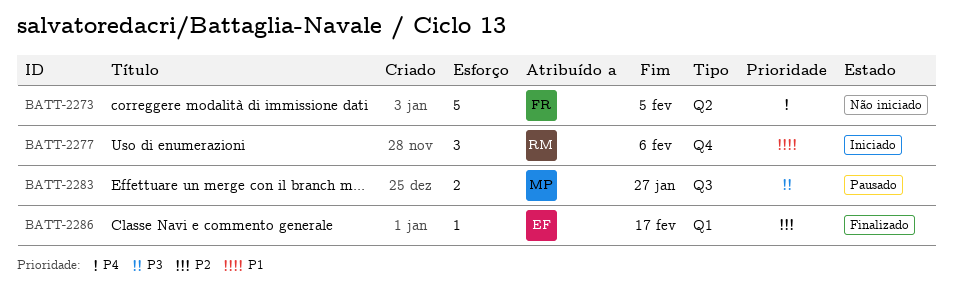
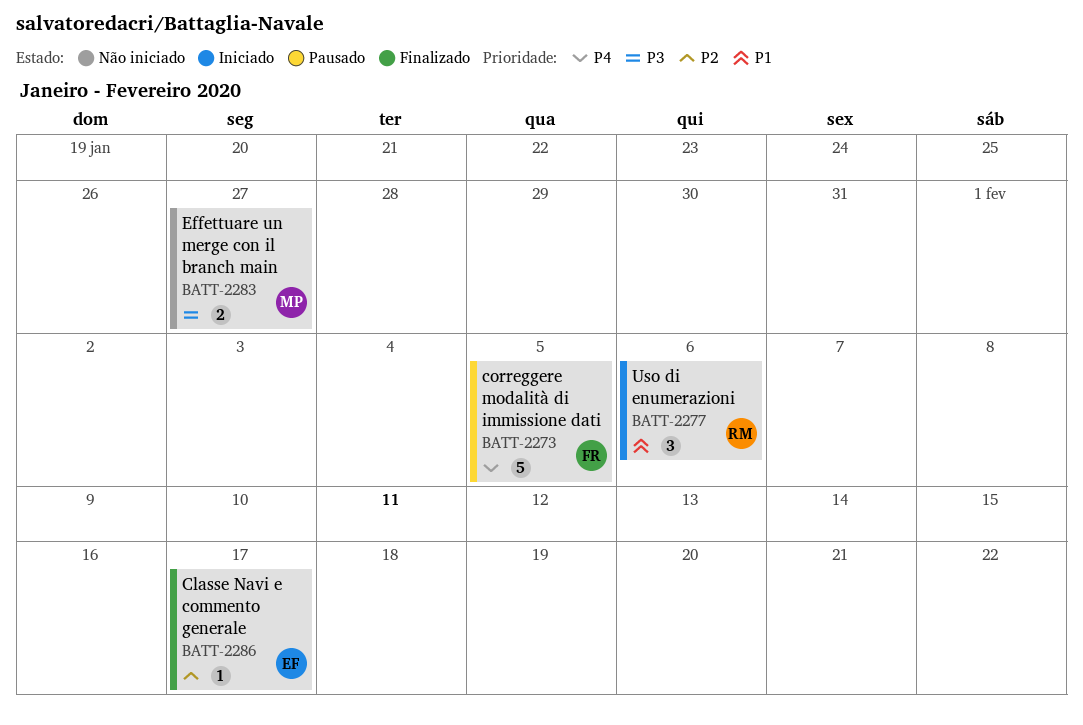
BATT-2273, status: Não iniciado -> Pausado
BATT-2283, status: Pausado -> Não iniciado

